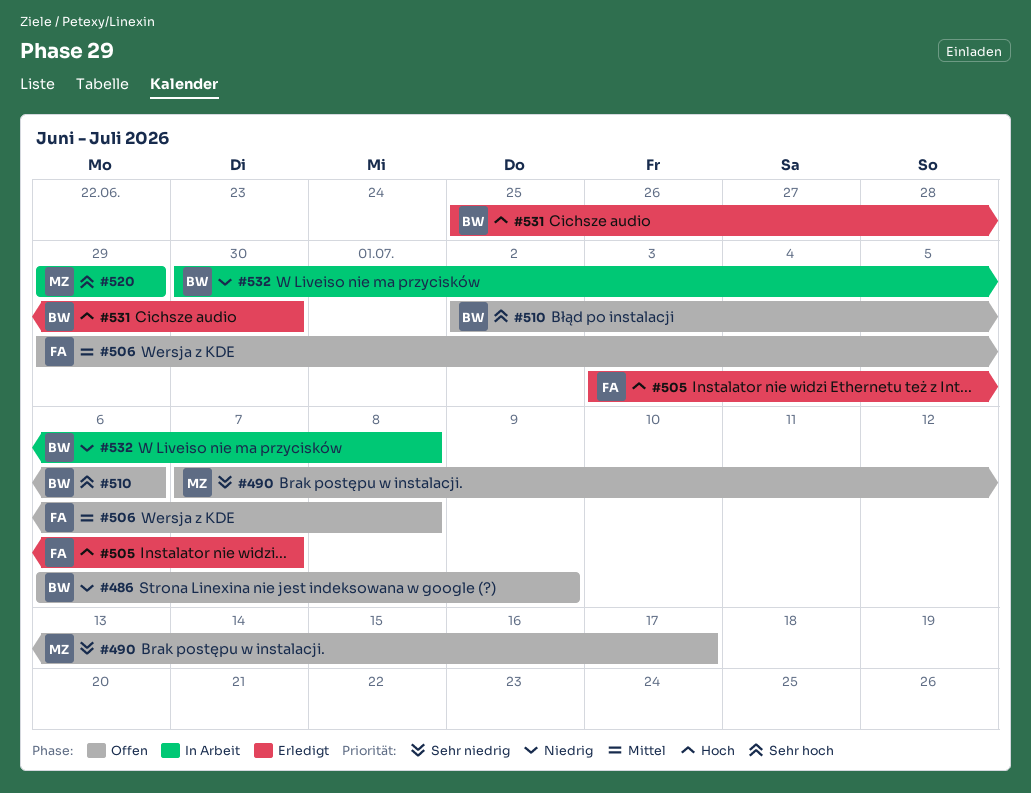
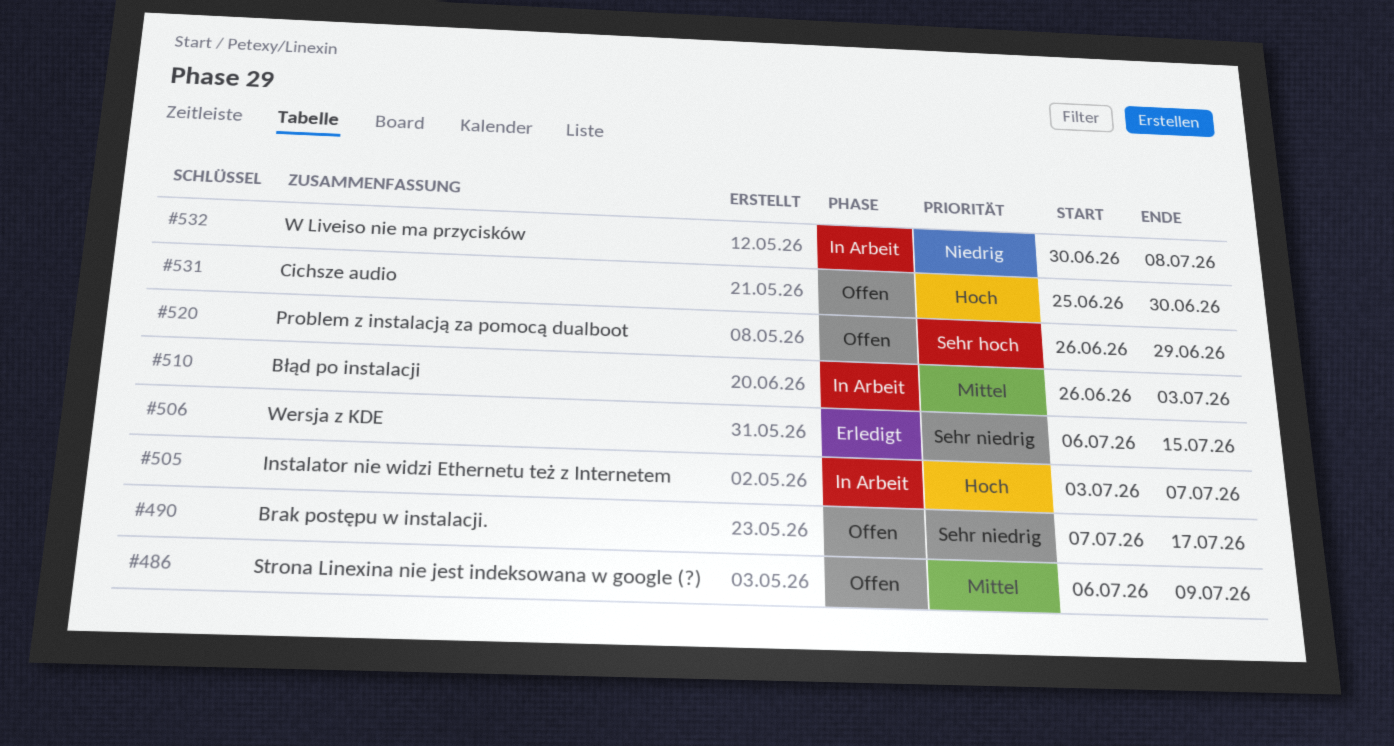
#486, priority: Niedrig -> Mittel
#505, status: Erledigt -> In Arbeit
#506, status: Offen -> Erledigt
#506, priority: Mittel -> Sehr niedrig
#506, start: Jun 29 -> Jul 6
#506, due: Jul 8 -> Jul 15
#510, status: Offen -> In Arbeit
#510, priority: Sehr hoch -> Mittel
#510, start: Jul 2 -> Jun 26
#510, due: Jul 6 -> Jul 3
#520, status: In Arbeit -> Offen
#520, start: Jun 29 -> Jun 26
#531, status: Erledigt -> Offen

